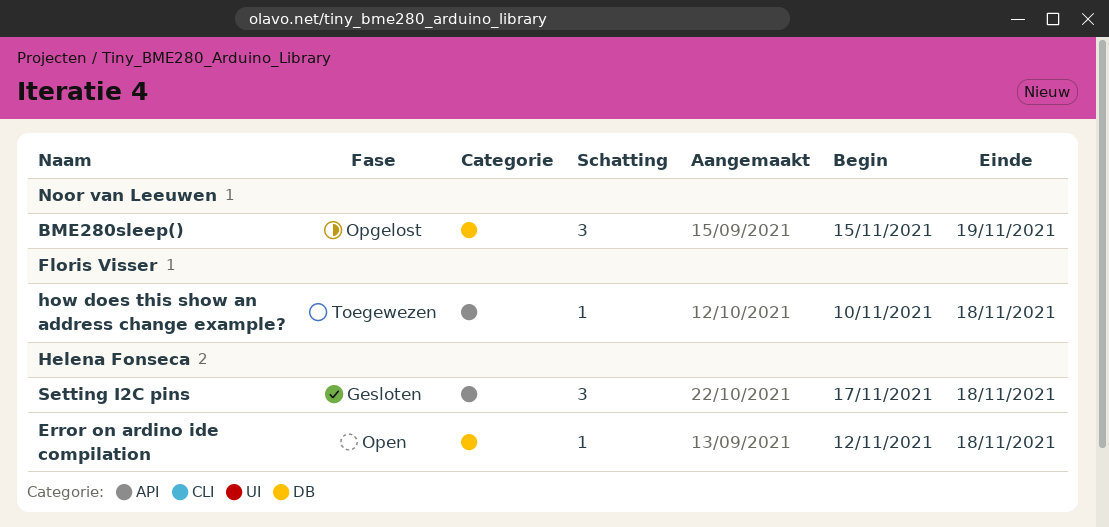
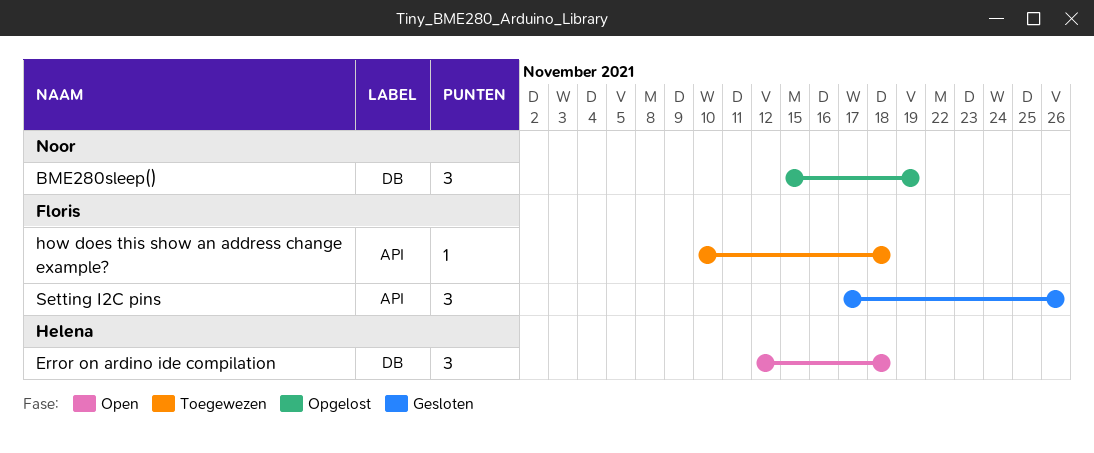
Error on ardino ide compilation, estimate: 1 -> 3
Setting I2C pins, owner: Helena Fonseca -> Floris Visser
Setting I2C pins, due: Nov 18 -> Nov 26

